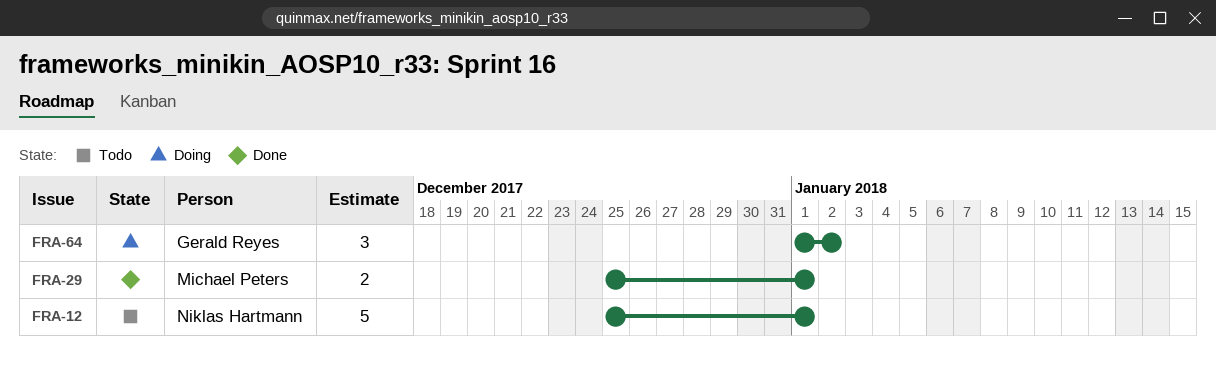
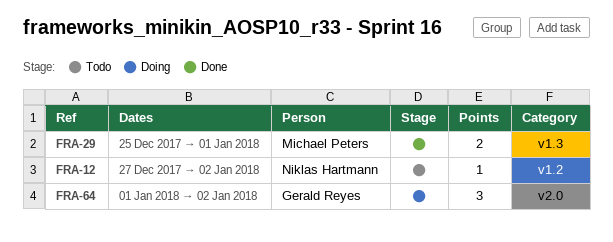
FRA-12, estimate: 5 -> 1
FRA-12, start: Dec 25 -> Dec 27
FRA-12, due: Jan 1 -> Jan 2

